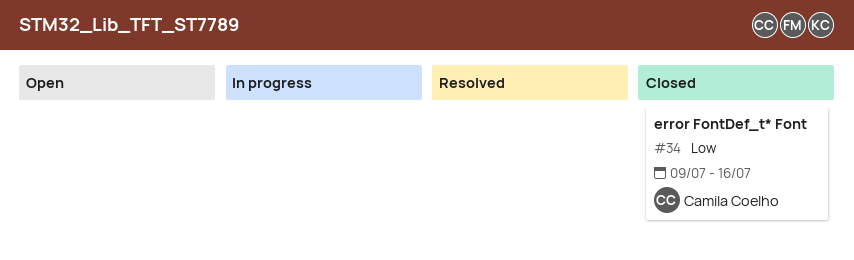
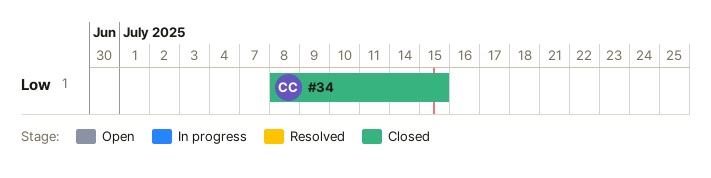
#34, start: Jul 9 -> Jul 8
#34, due: Jul 16 -> Jul 15

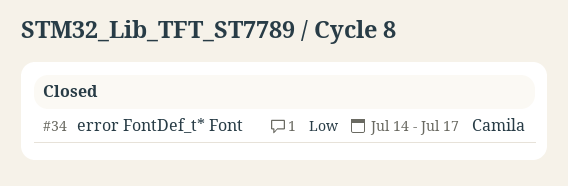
#34, start: Jul 8 -> Jul 14
#34, due: Jul 15 -> Jul 17

